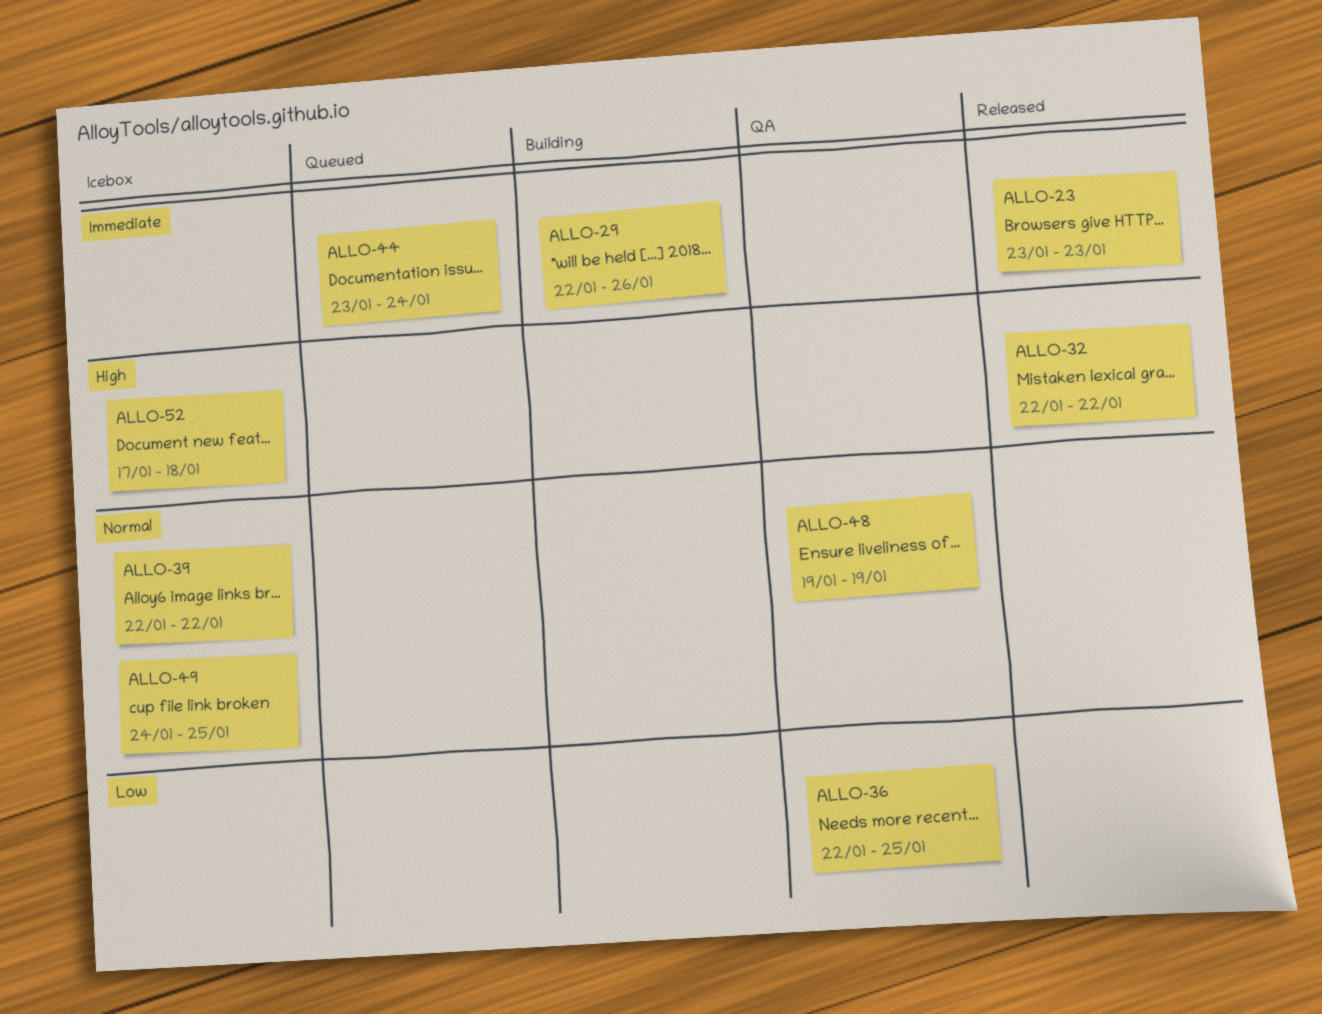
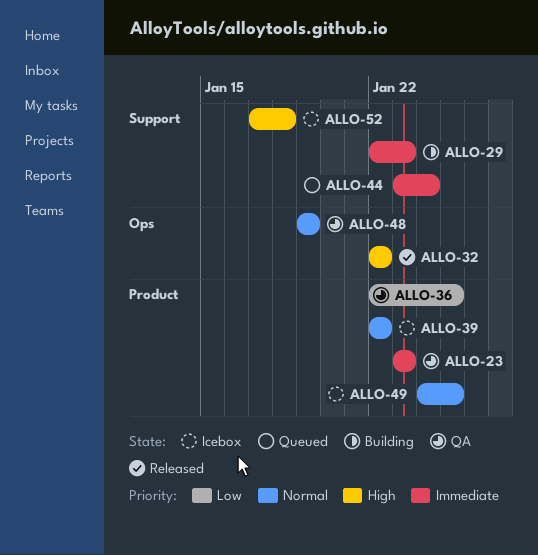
ALLO-23, status: Released -> QA
ALLO-29, due: Jan 26 -> Jan 23

